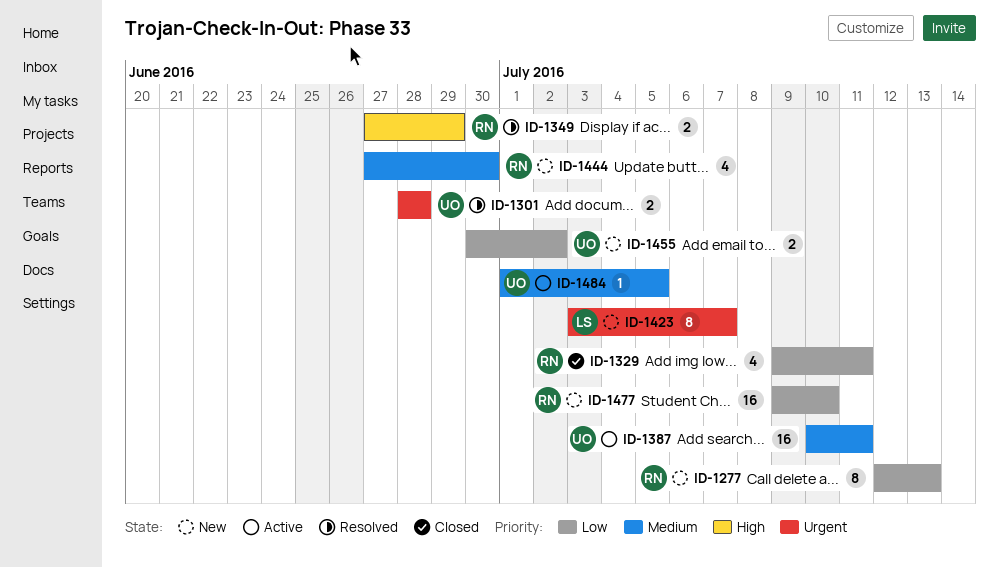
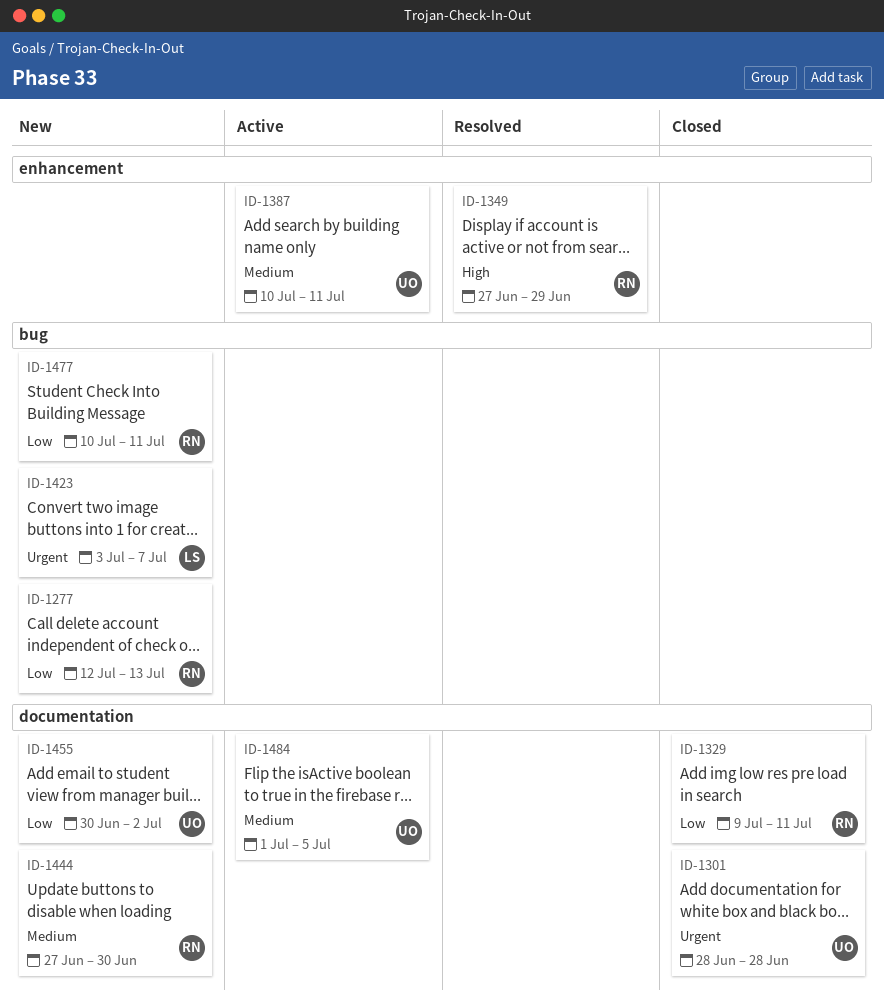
ID-1301, status: Resolved -> Closed
ID-1477, start: Jul 9 -> Jul 10
ID-1477, due: Jul 10 -> Jul 11

